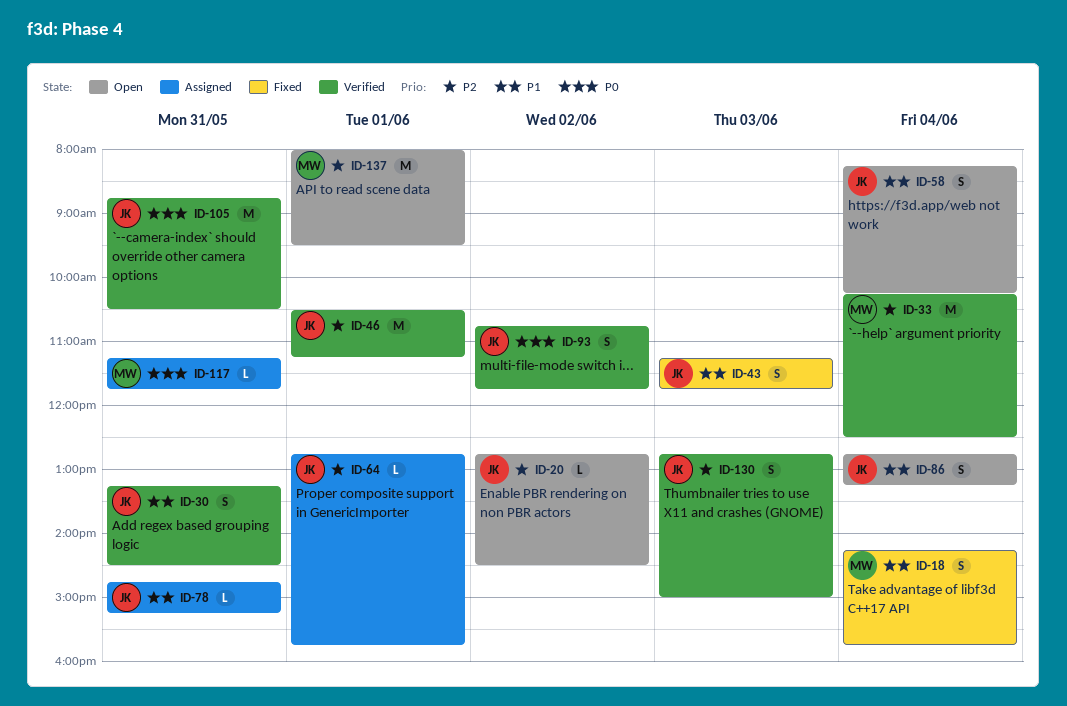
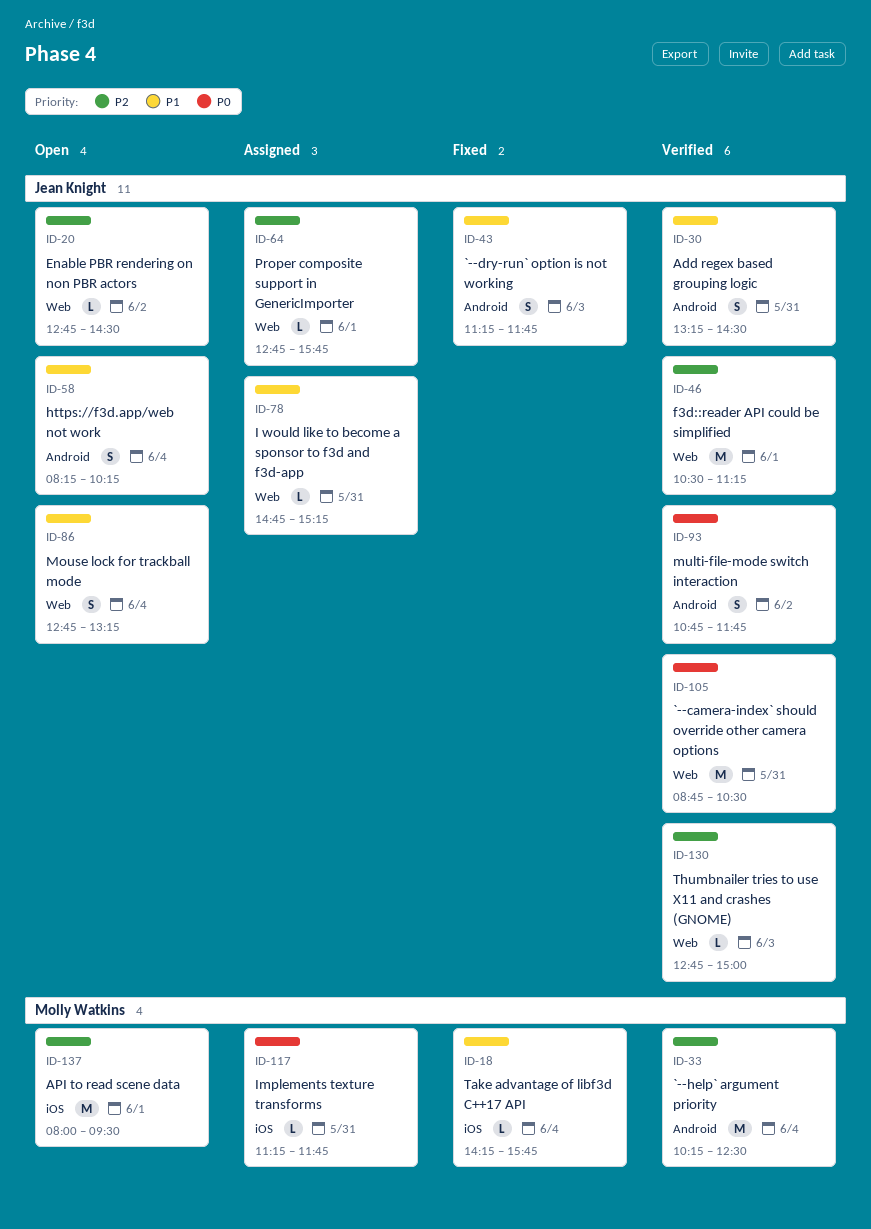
ID-18, estimate: S -> L
ID-130, estimate: S -> L

